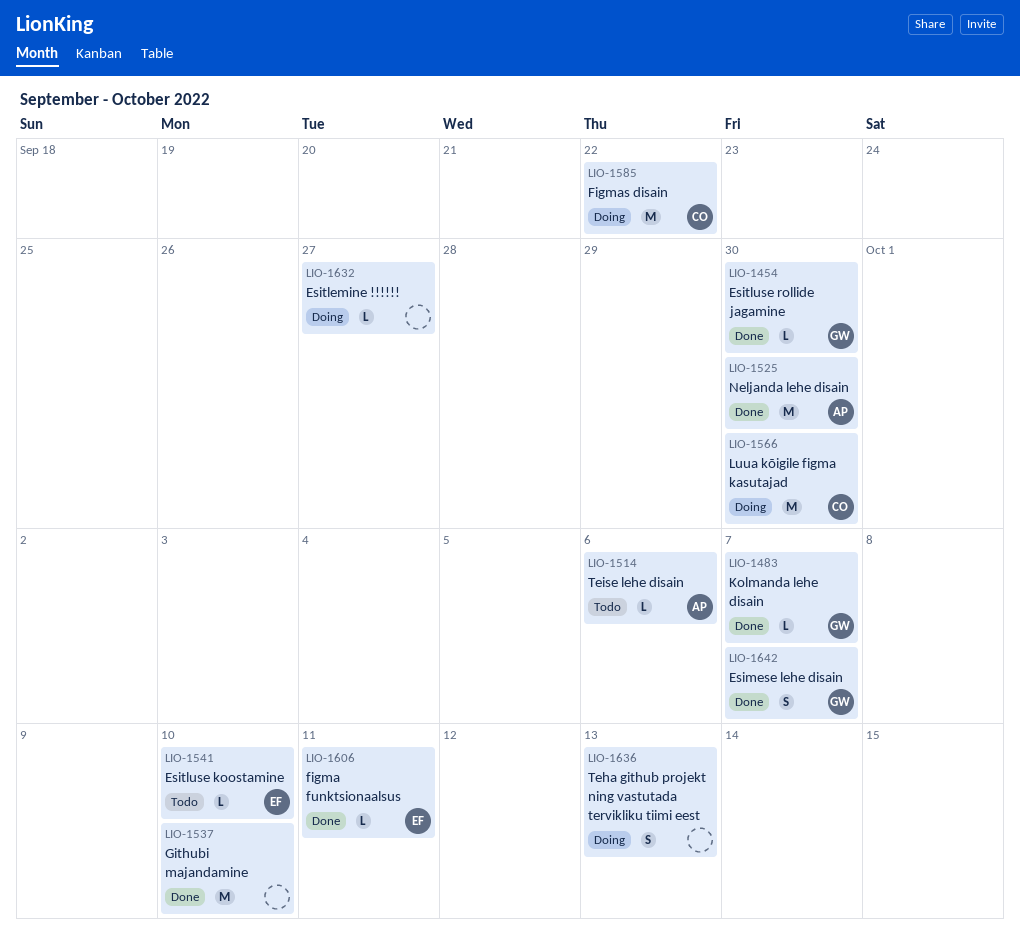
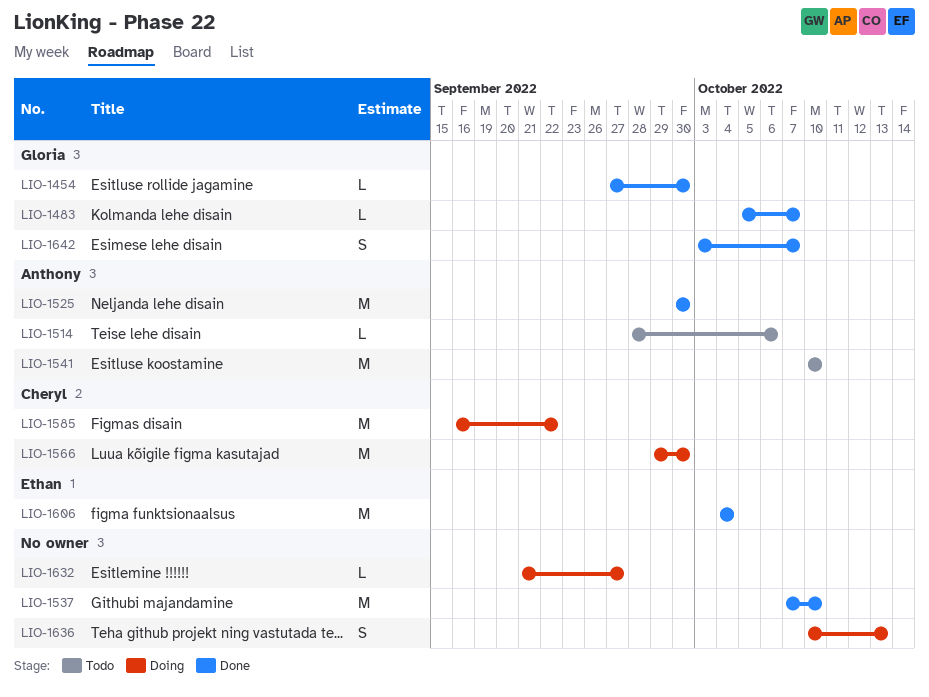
LIO-1541, owner: Ethan -> Anthony
LIO-1541, estimate: L -> M
LIO-1606, estimate: L -> M
LIO-1606, due: Oct 11 -> Oct 4

